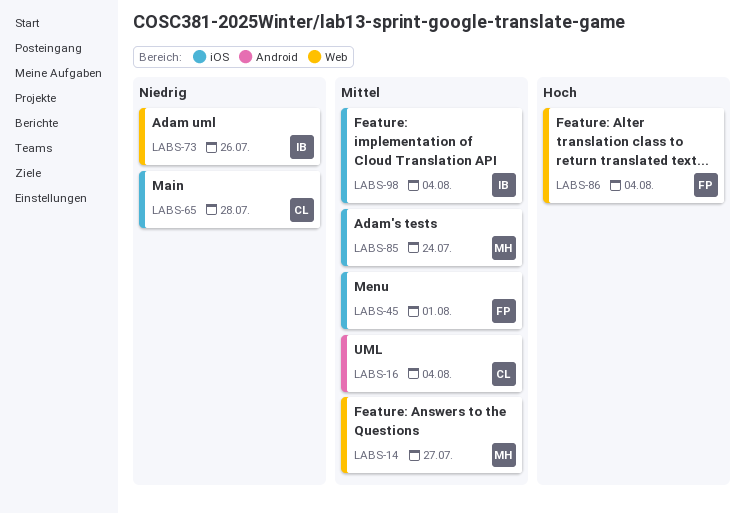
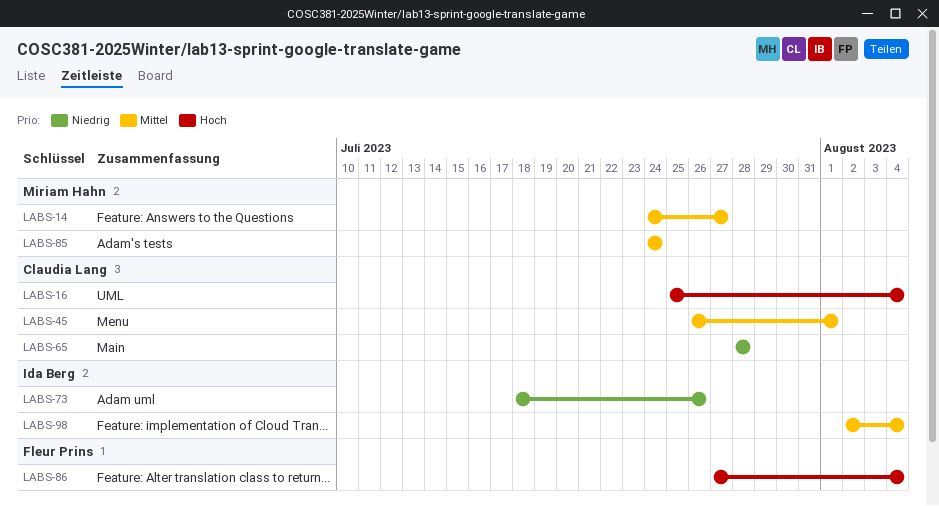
LABS-16, priority: Mittel -> Hoch
LABS-45, owner: Fleur Prins -> Claudia Lang

